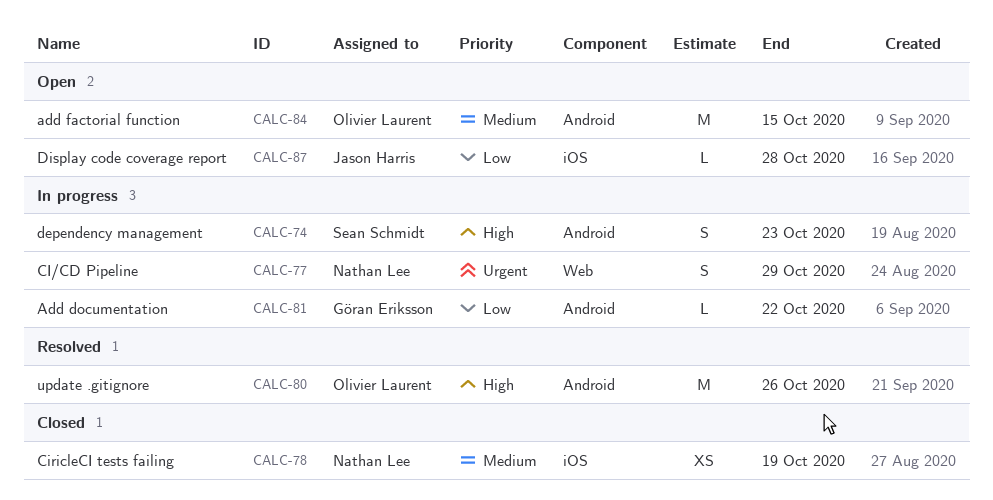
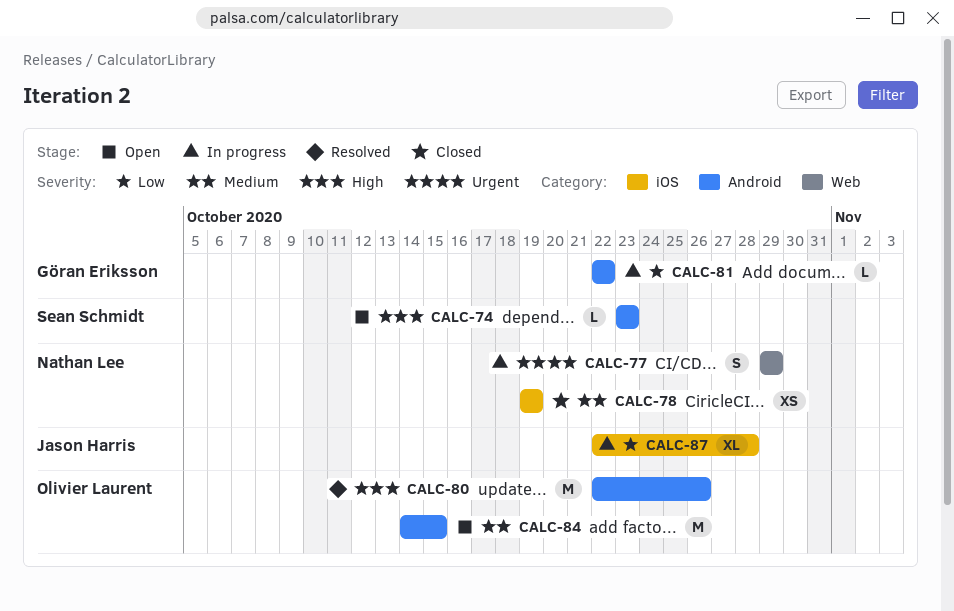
CALC-74, status: In progress -> Open
CALC-74, estimate: S -> L
CALC-87, status: Open -> In progress
CALC-87, estimate: L -> XL

